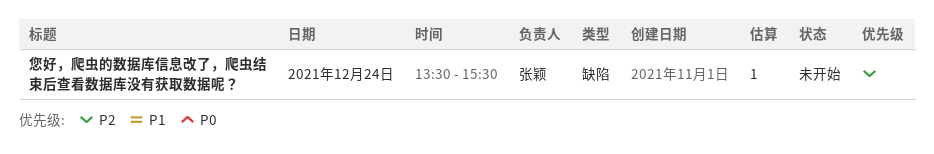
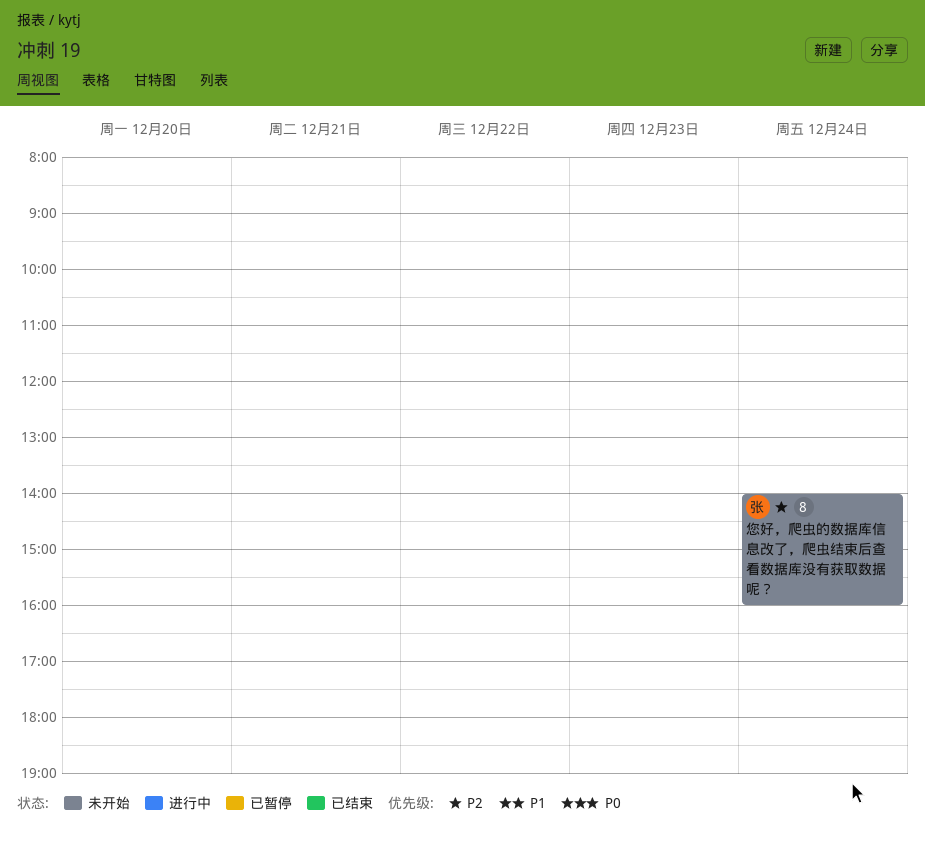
您好，爬虫的数据库信息改了，爬虫结束后查看数据库没有获取数据呢？, estimate: 1 -> 8
您好，爬虫的数据库信息改了，爬虫结束后查看数据库没有获取数据呢？, begins: 13:30 -> 14:00
您好，爬虫的数据库信息改了，爬虫结束后查看数据库没有获取数据呢？, ends: 15:30 -> 16:00

